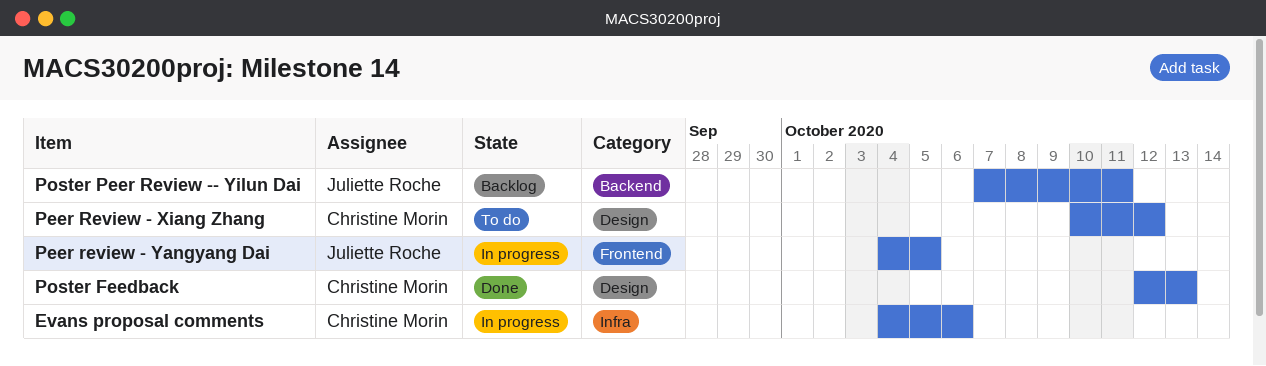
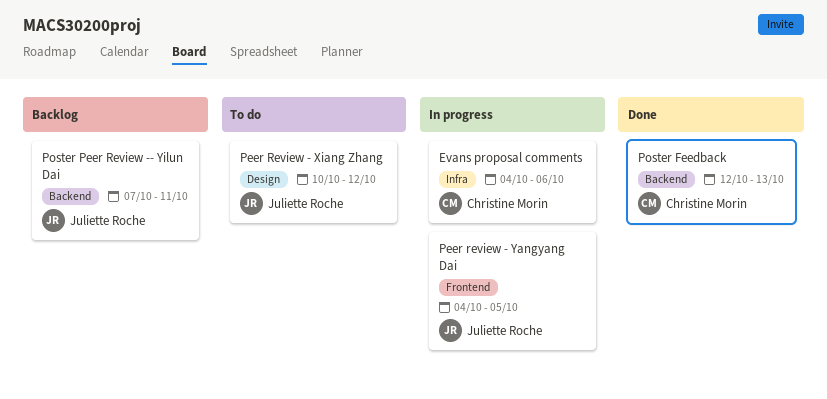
Peer Review - Xiang Zhang, owner: Christine Morin -> Juliette Roche
Poster Feedback, label: Design -> Backend

